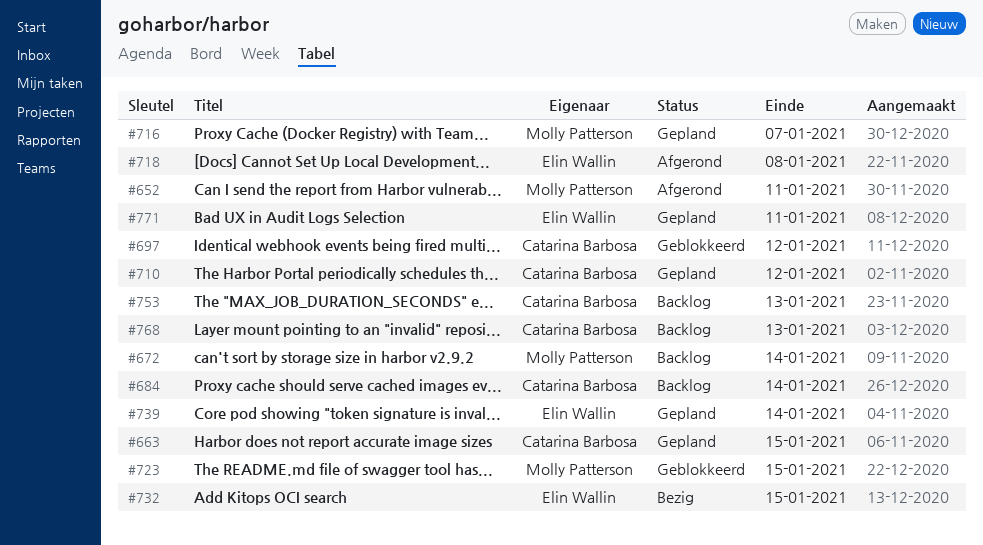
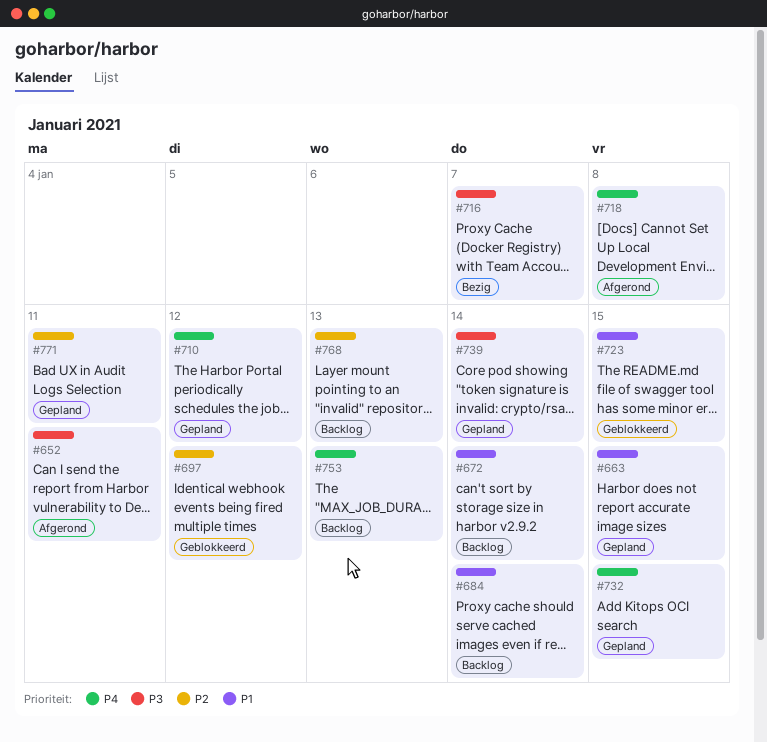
#716, status: Gepland -> Bezig
#732, status: Bezig -> Gepland

